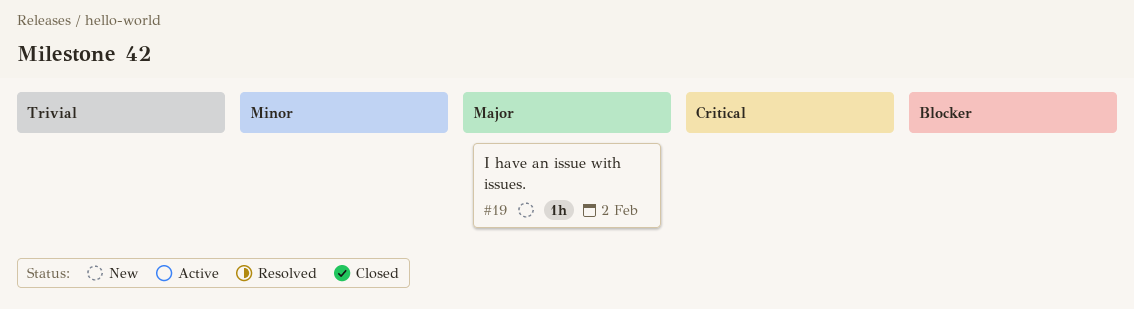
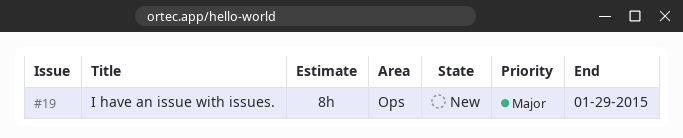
#19, estimate: 1h -> 8h
#19, due: Feb 2 -> Jan 29

